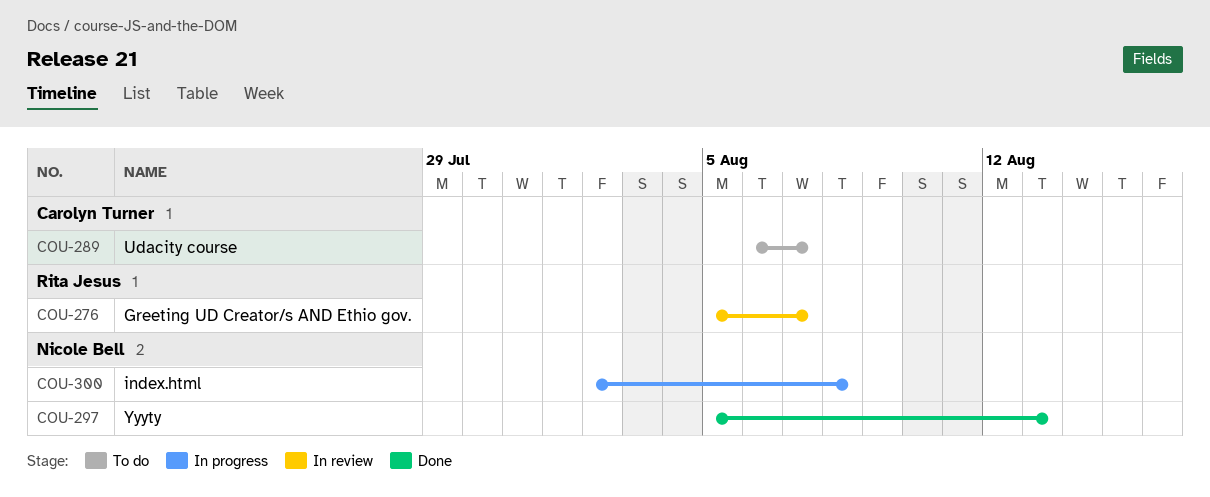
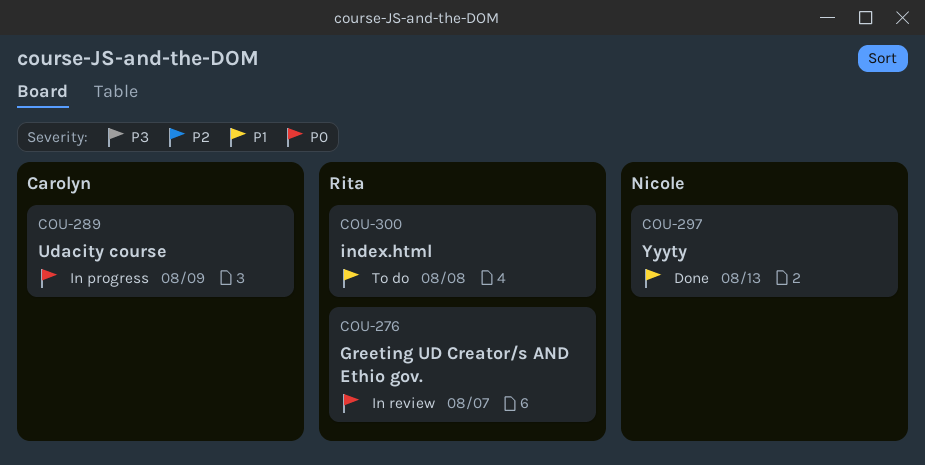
COU-289, status: To do -> In progress
COU-289, due: Aug 7 -> Aug 9
COU-300, status: In progress -> To do
COU-300, owner: Nicole Bell -> Rita Jesus

